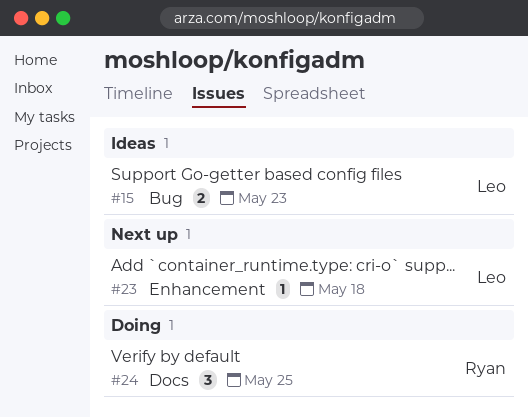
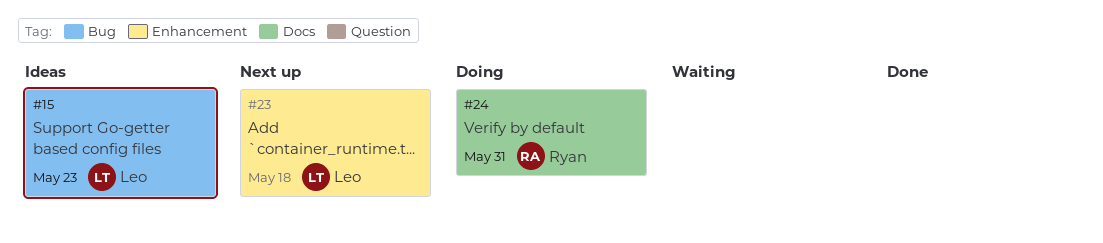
#24, due: May 25 -> May 31

